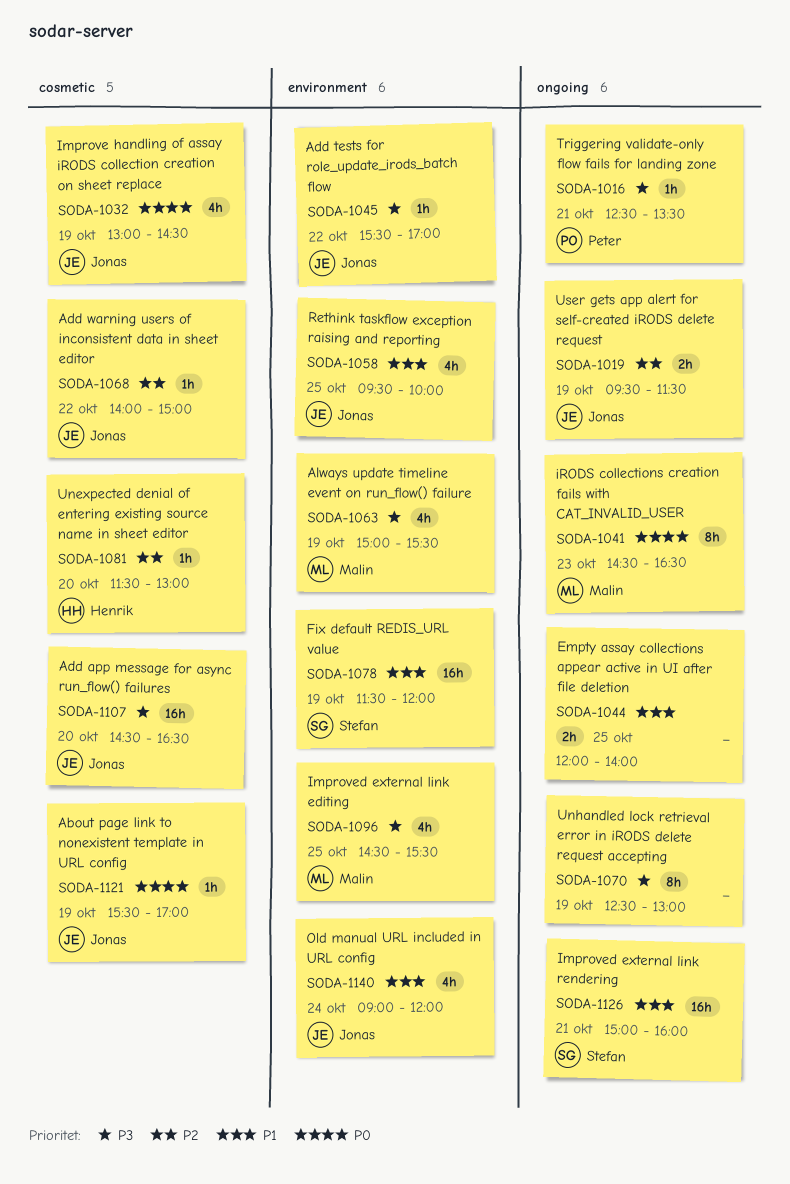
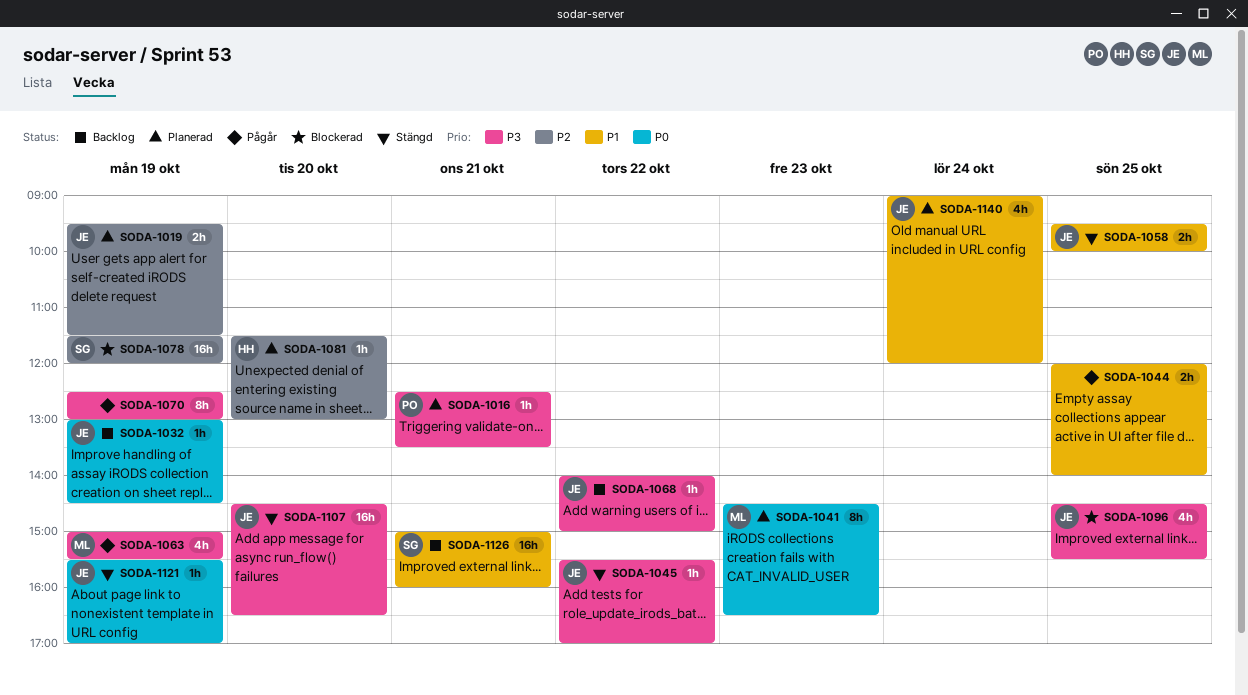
SODA-1032, estimate: 4h -> 1h
SODA-1058, estimate: 4h -> 2h
SODA-1068, priority: P2 -> P3
SODA-1078, priority: P1 -> P2
SODA-1096, owner: Malin -> Jonas

